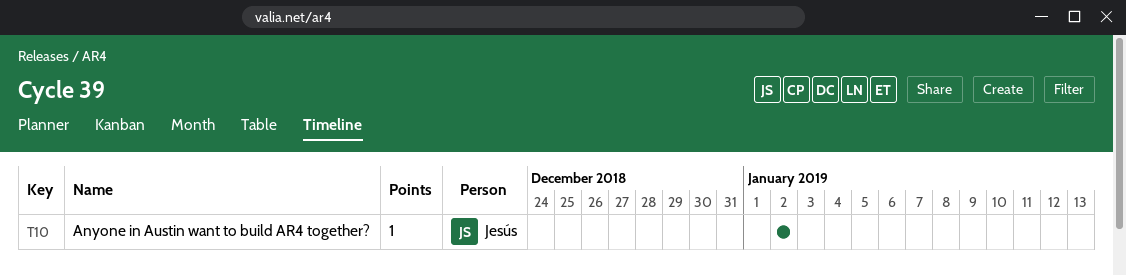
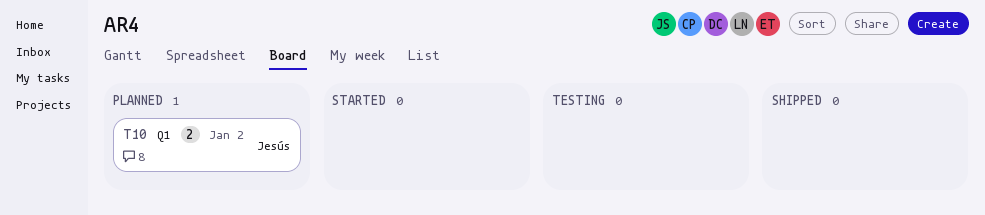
T10, estimate: 1 -> 2

